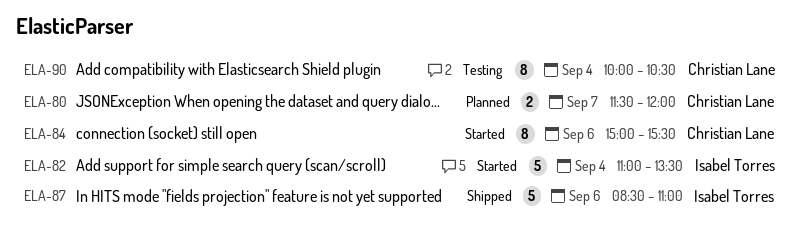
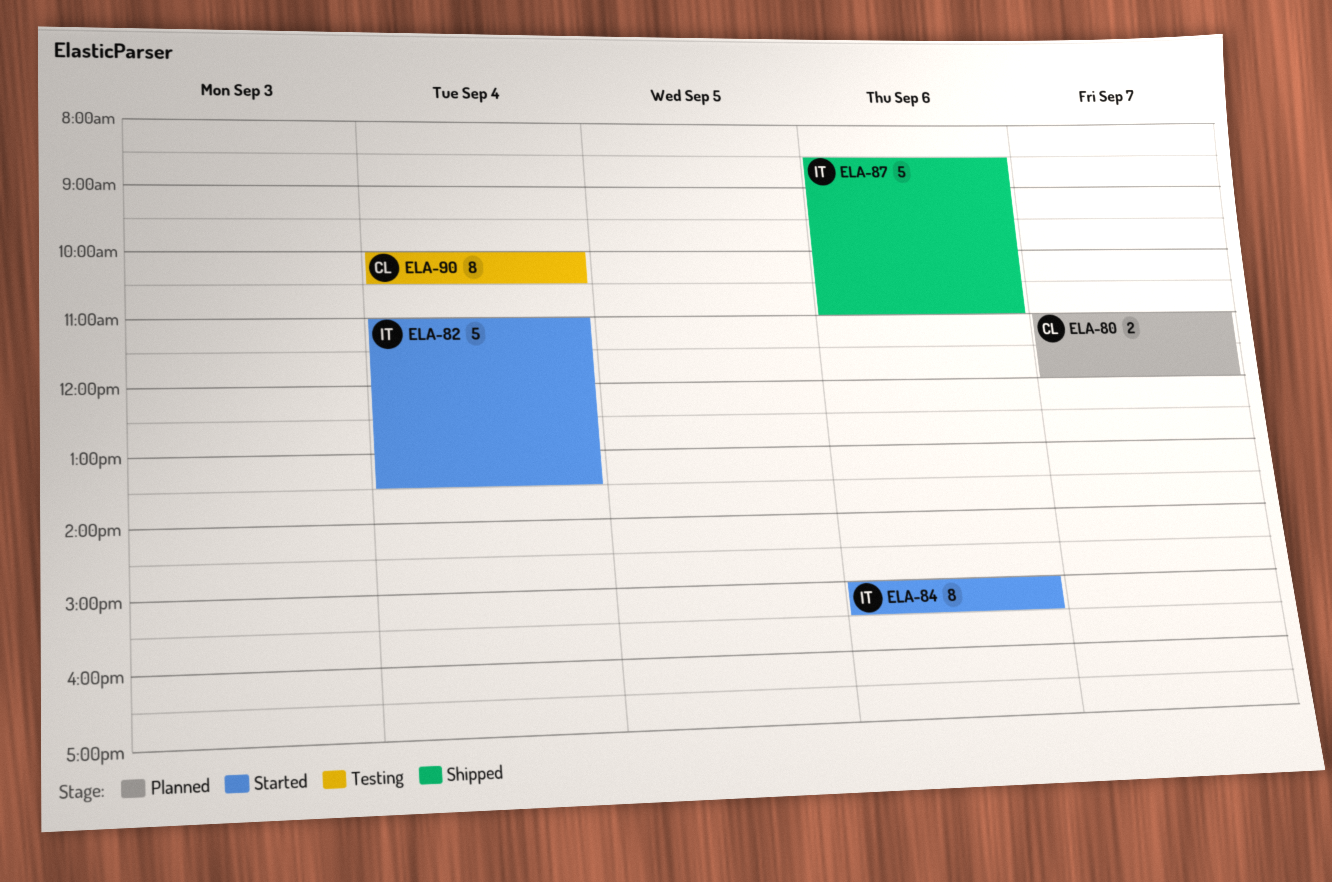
ELA-80, begins: 11:30 -> 11:00
ELA-84, owner: Christian Lane -> Isabel Torres

